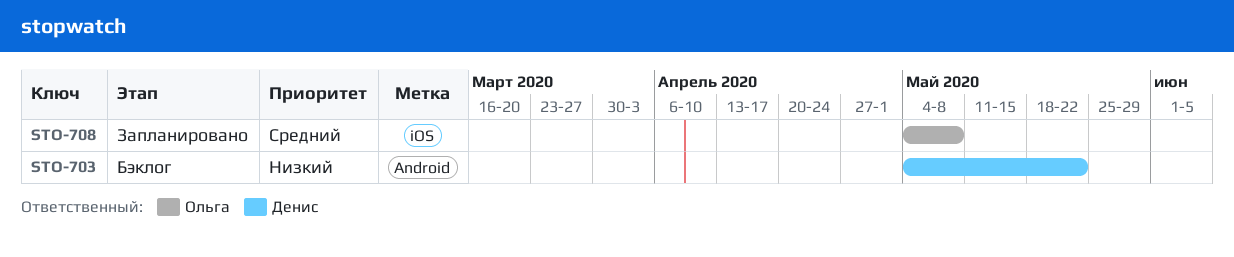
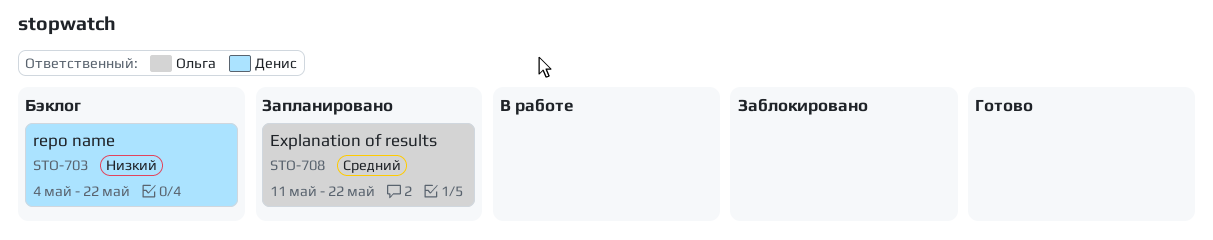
STO-708, start: May 4 -> May 11
STO-708, due: May 8 -> May 22

